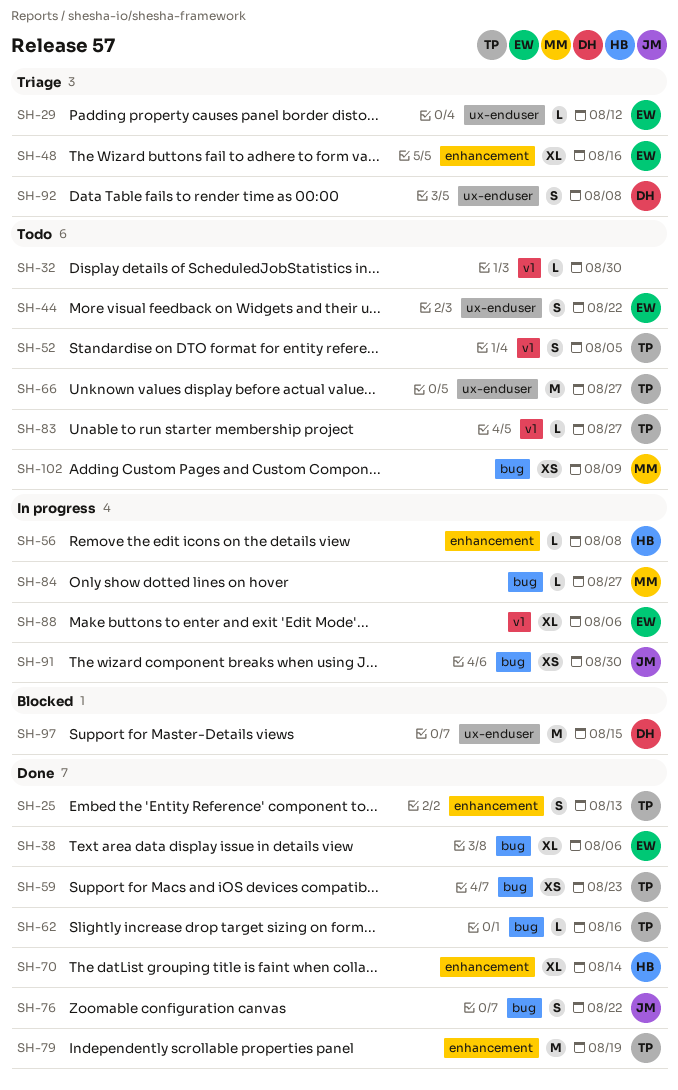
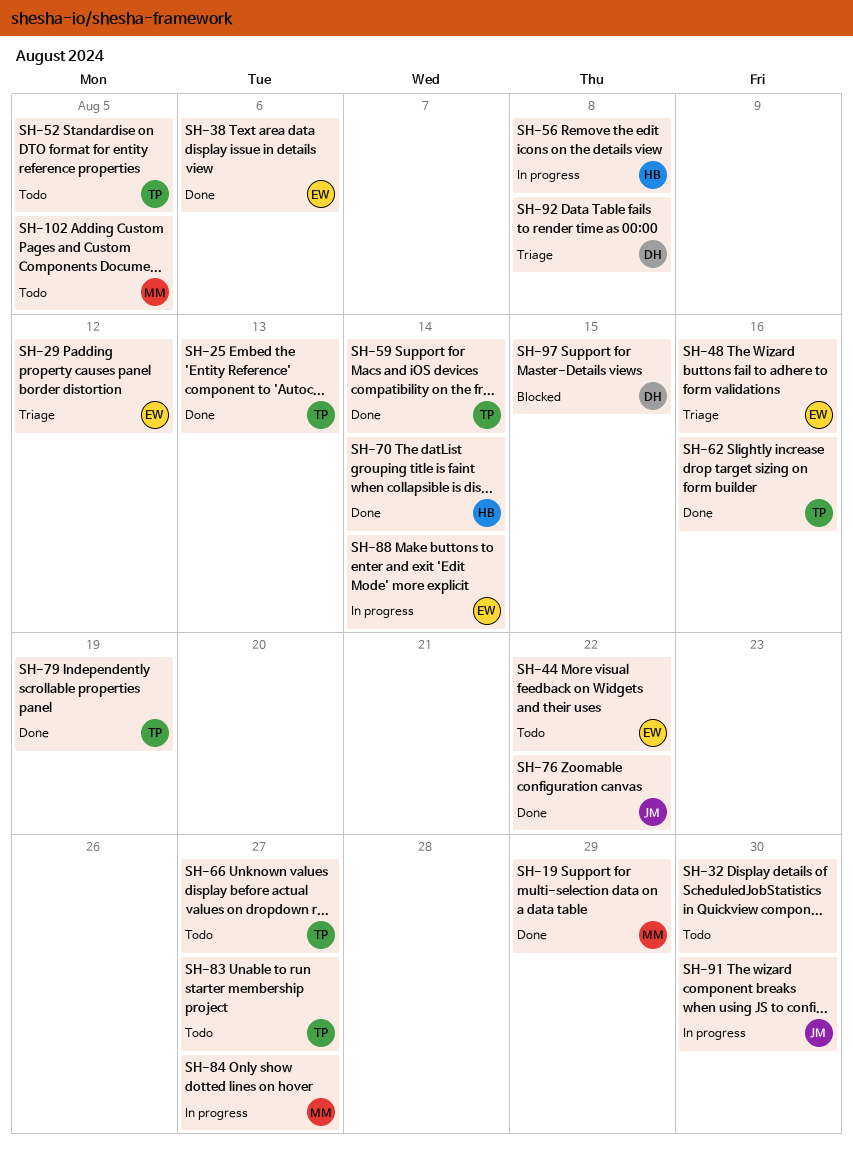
SH-19: none -> present
SH-59, due: Aug 23 -> Aug 14
SH-88, due: Aug 6 -> Aug 14
SH-102, due: Aug 9 -> Aug 5

